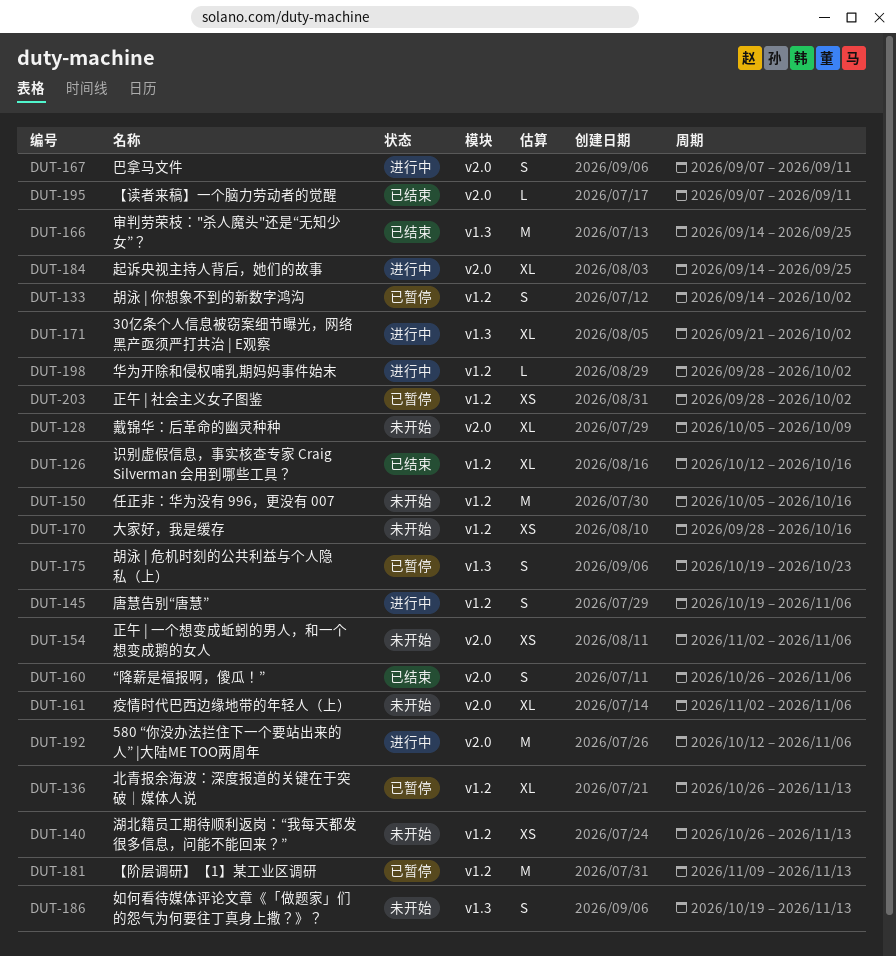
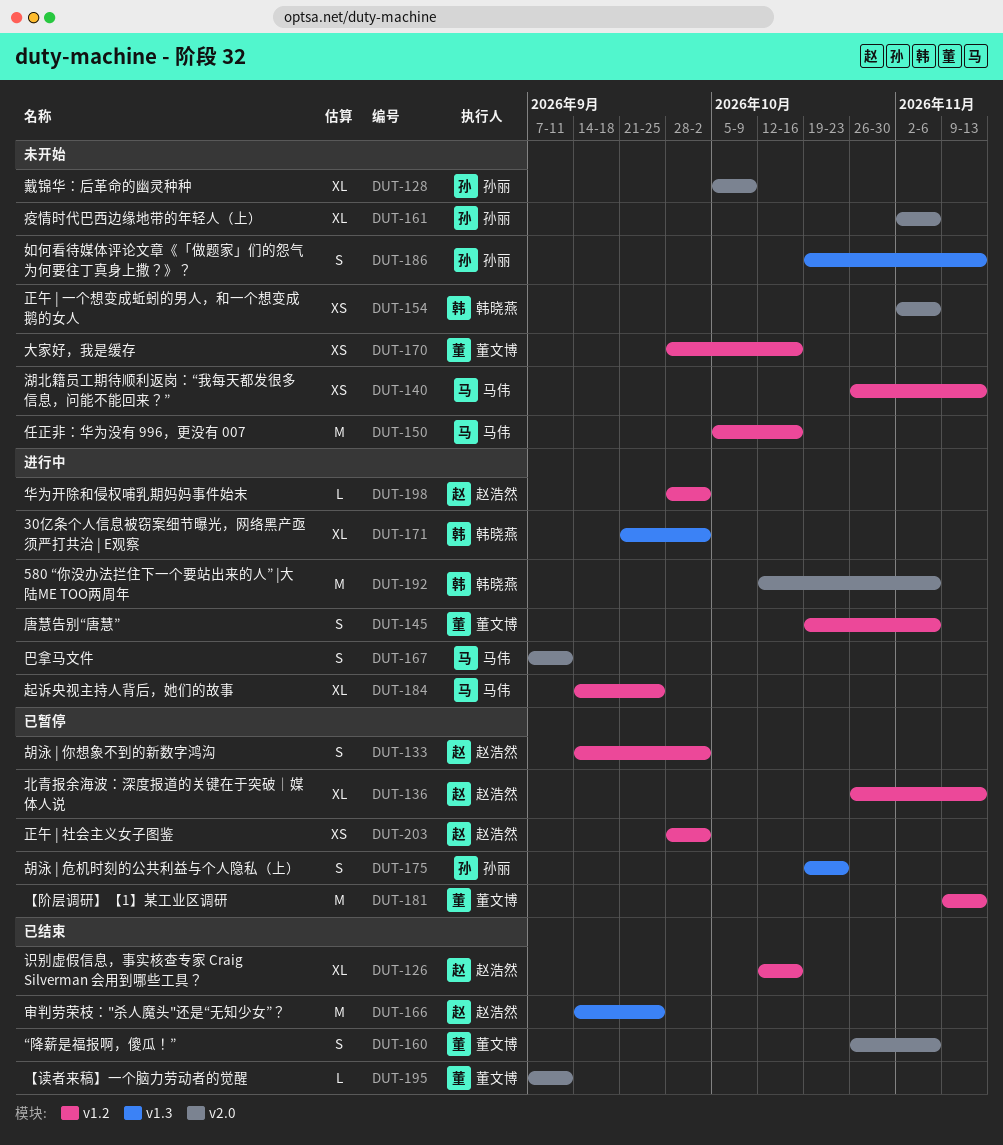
DUT-184, label: v2.0 -> v1.2

